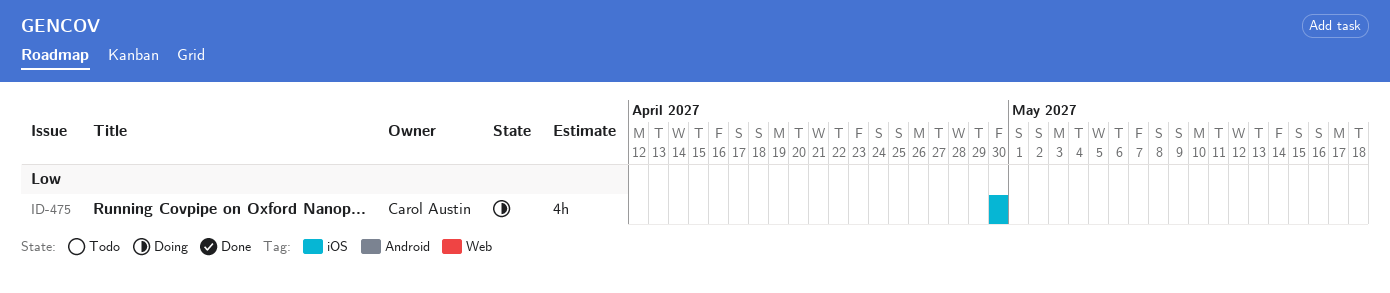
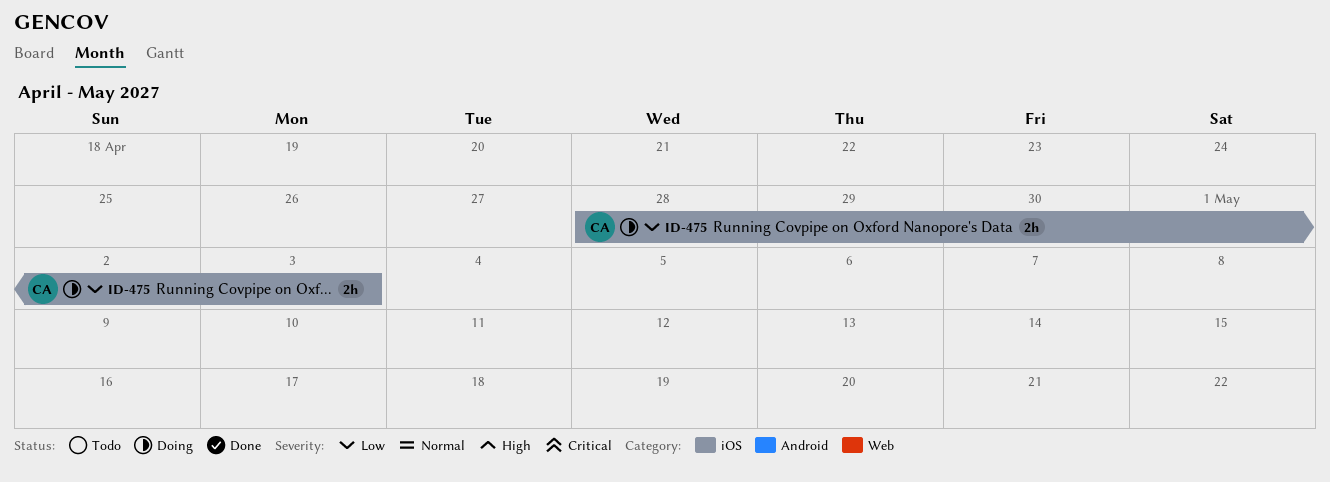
ID-475, estimate: 4h -> 2h
ID-475, start: Apr 30 -> Apr 28
ID-475, due: Apr 30 -> May 3

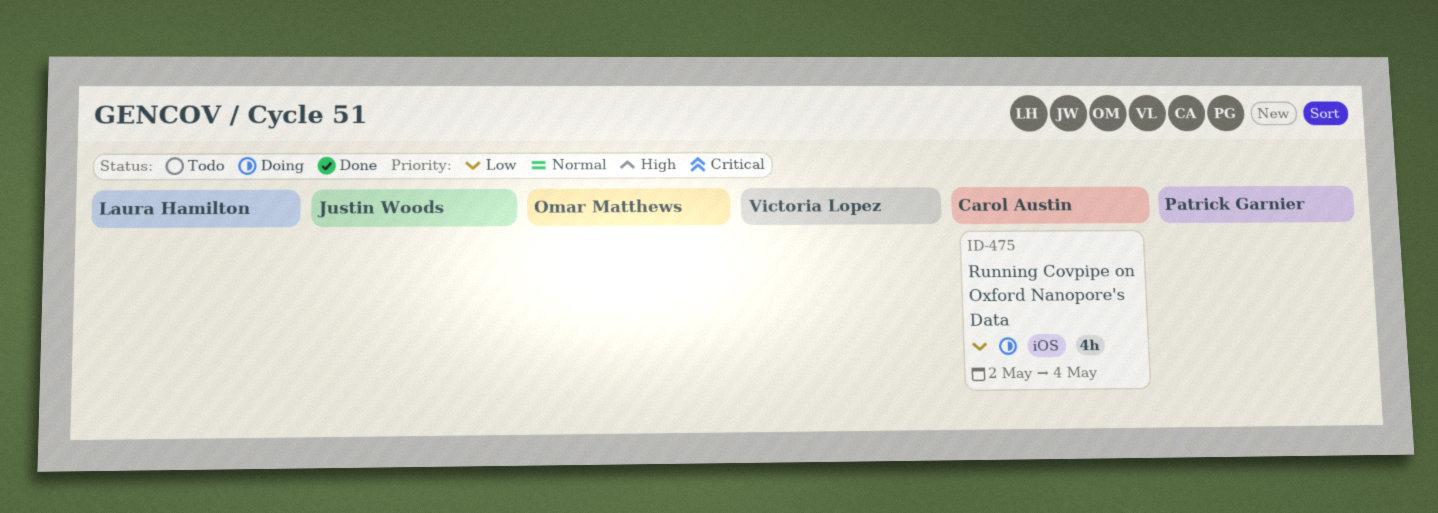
ID-475, estimate: 2h -> 4h
ID-475, start: Apr 28 -> May 2
ID-475, due: May 3 -> May 4

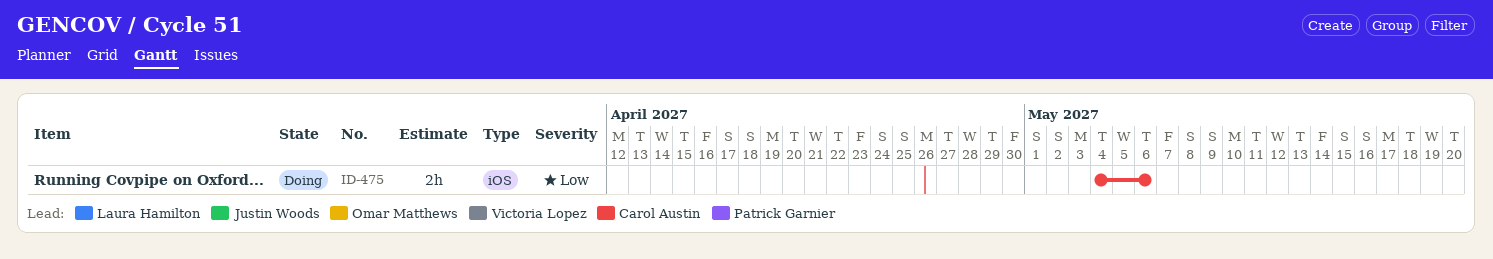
ID-475, estimate: 4h -> 2h
ID-475, start: May 2 -> May 4
ID-475, due: May 4 -> May 6

